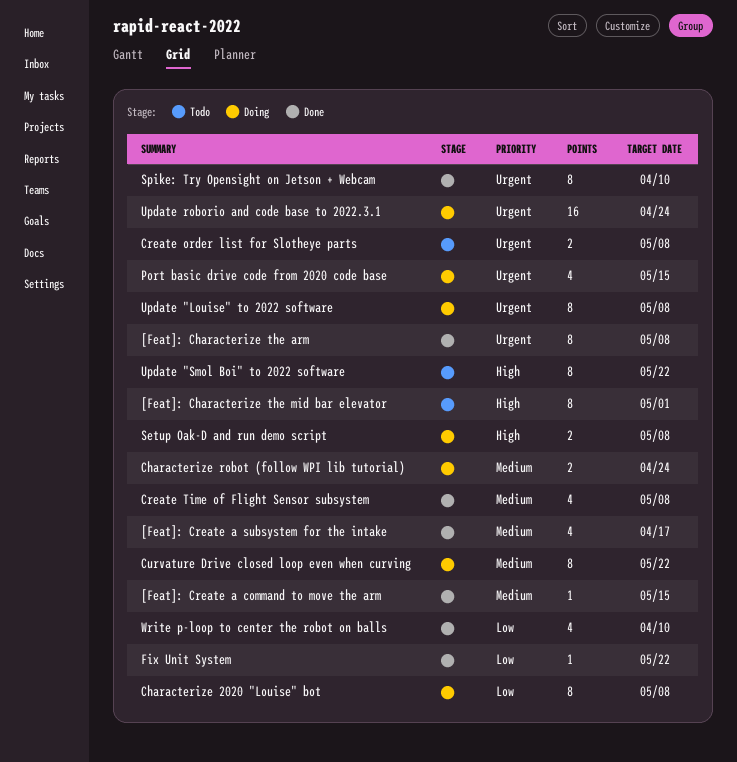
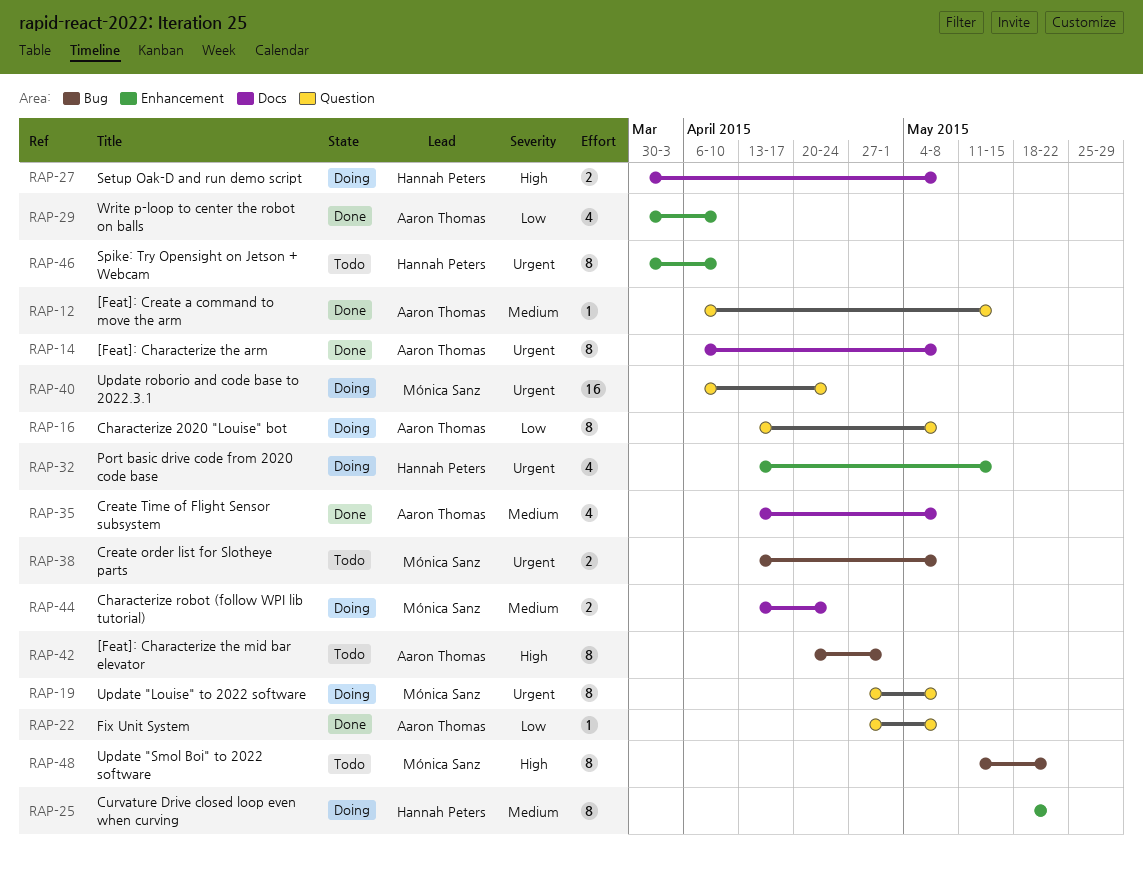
[Feat]: Create a subsystem for the intake: present -> none
Fix Unit System, due: May 22 -> May 8
Spike: Try Opensight on Jetson + Webcam, status: Done -> Todo

